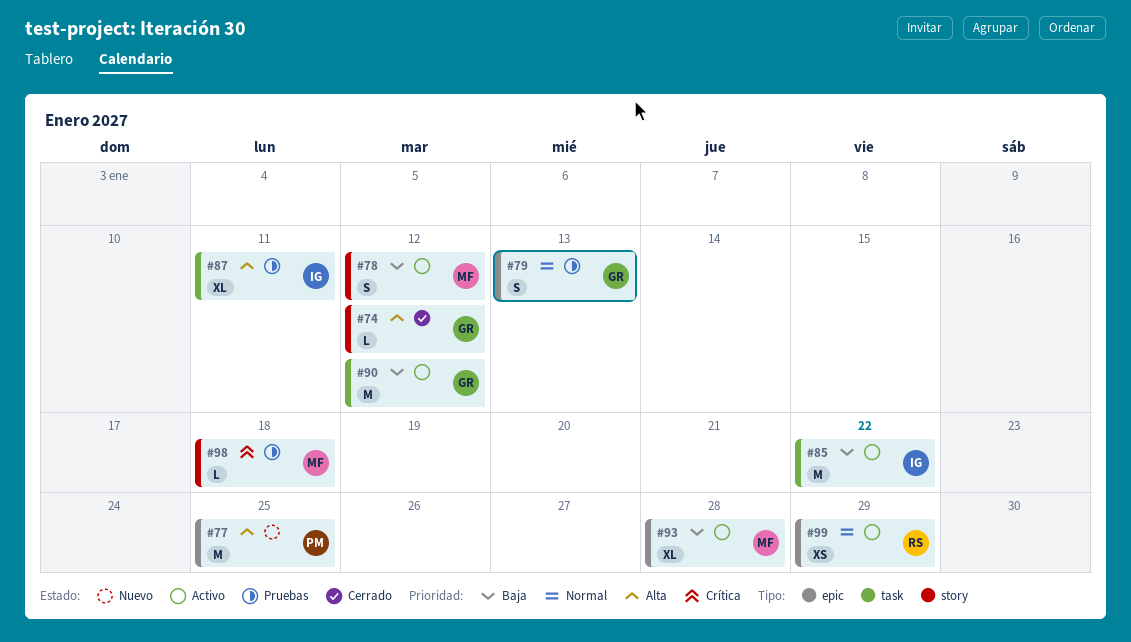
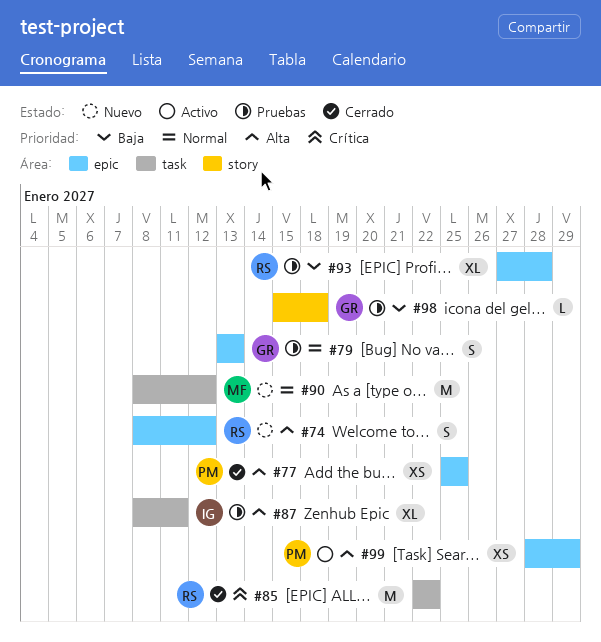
#74, status: Cerrado -> Nuevo
#74, owner: GR -> RS
#74, label: story -> epic
#74, estimate: L -> S
#77, status: Nuevo -> Cerrado
#77, estimate: M -> XS
#78: present -> none
#85, status: Activo -> Cerrado
#85, owner: IG -> RS
#85, priority: Baja -> Crítica
#90, status: Activo -> Nuevo
#90, owner: GR -> MF
#90, priority: Baja -> Normal
#93, status: Activo -> Pruebas
#93, owner: MF -> RS
#98, owner: MF -> GR
#98, priority: Crítica -> Baja
#99, owner: RS -> PM
#99, priority: Normal -> Alta

